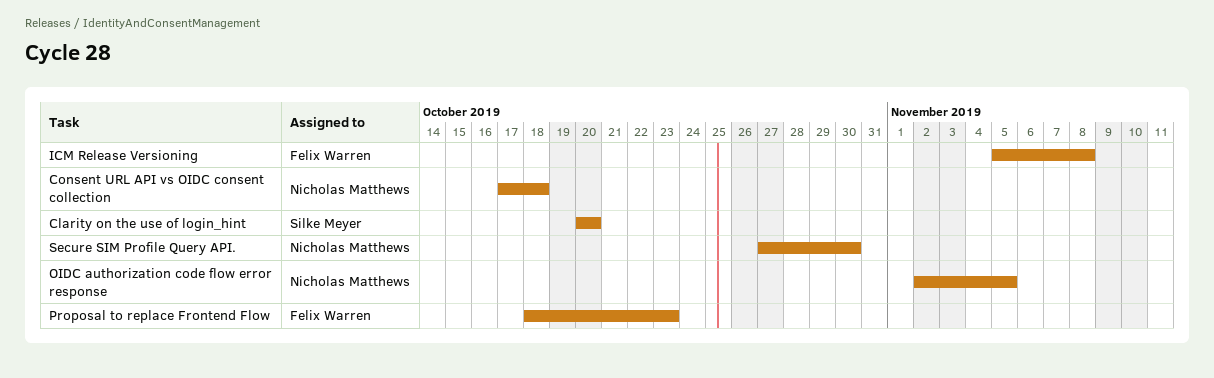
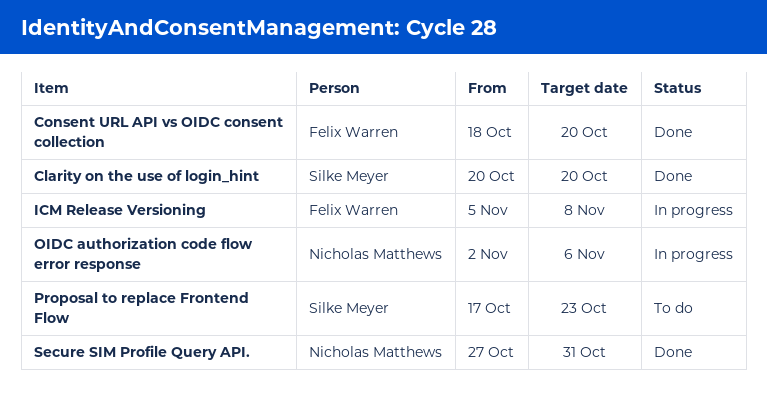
Consent URL API vs OIDC consent collection, owner: Nicholas Matthews -> Felix Warren
Consent URL API vs OIDC consent collection, start: Oct 17 -> Oct 18
Consent URL API vs OIDC consent collection, due: Oct 18 -> Oct 20
OIDC authorization code flow error response, due: Nov 5 -> Nov 6
Proposal to replace Frontend Flow, owner: Felix Warren -> Silke Meyer
Proposal to replace Frontend Flow, start: Oct 18 -> Oct 17
Secure SIM Profile Query API., due: Oct 30 -> Oct 31

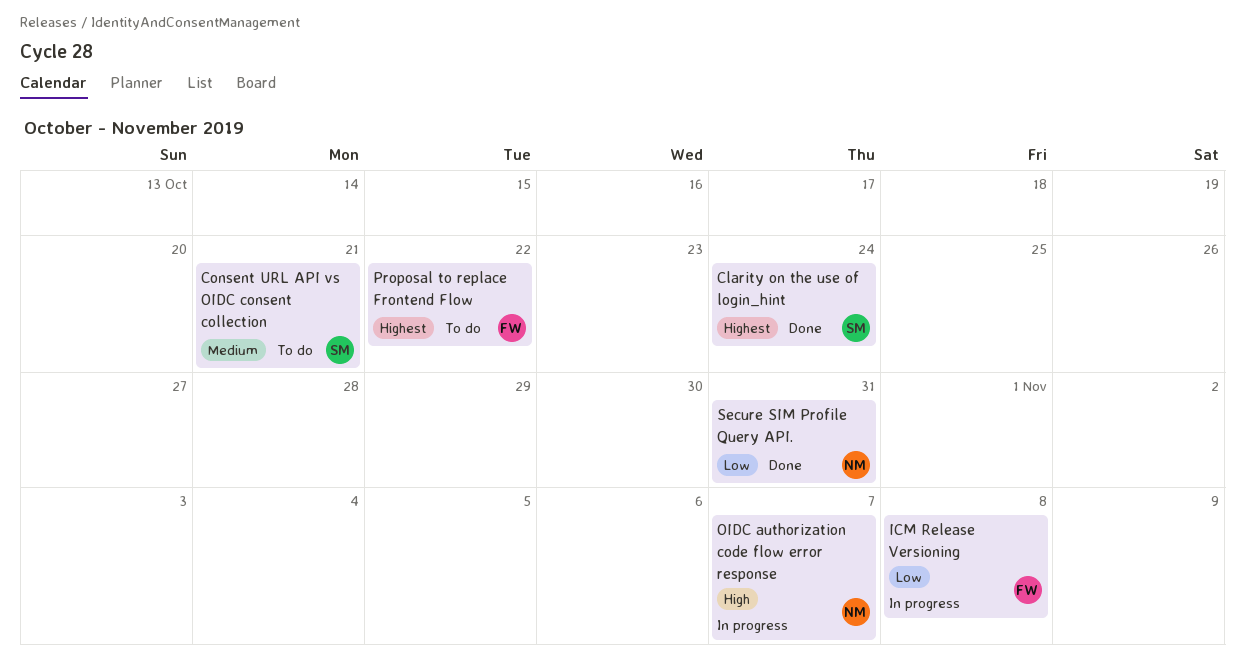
Clarity on the use of login_hint, due: Oct 20 -> Oct 24
Consent URL API vs OIDC consent collection, status: Done -> To do
Consent URL API vs OIDC consent collection, owner: Felix Warren -> Silke Meyer
Consent URL API vs OIDC consent collection, due: Oct 20 -> Oct 21
OIDC authorization code flow error response, due: Nov 6 -> Nov 7
Proposal to replace Frontend Flow, owner: Silke Meyer -> Felix Warren
Proposal to replace Frontend Flow, due: Oct 23 -> Oct 22

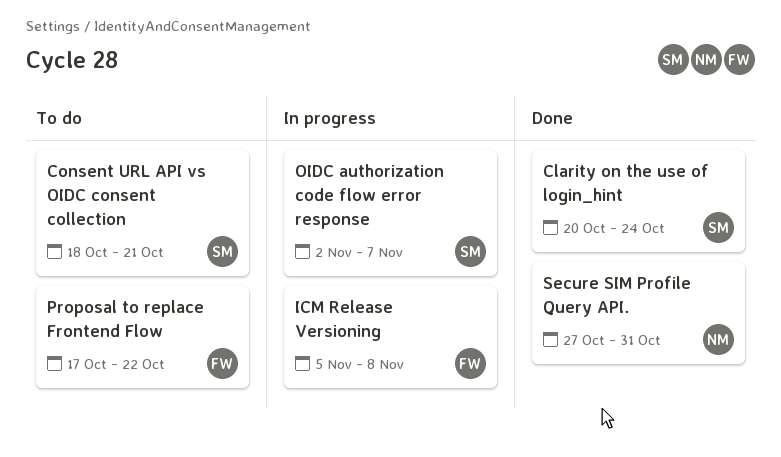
OIDC authorization code flow error response, owner: NM -> SM

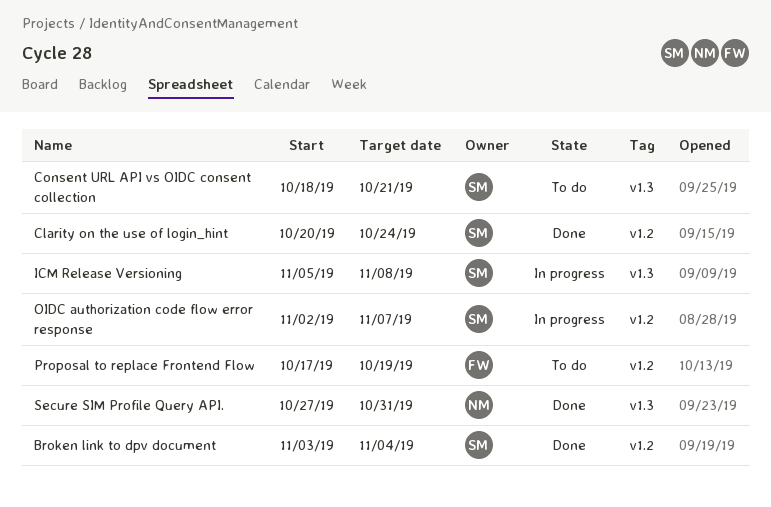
Broken link to dpv document: none -> present
ICM Release Versioning, owner: FW -> SM
Proposal to replace Frontend Flow, due: Oct 22 -> Oct 19

